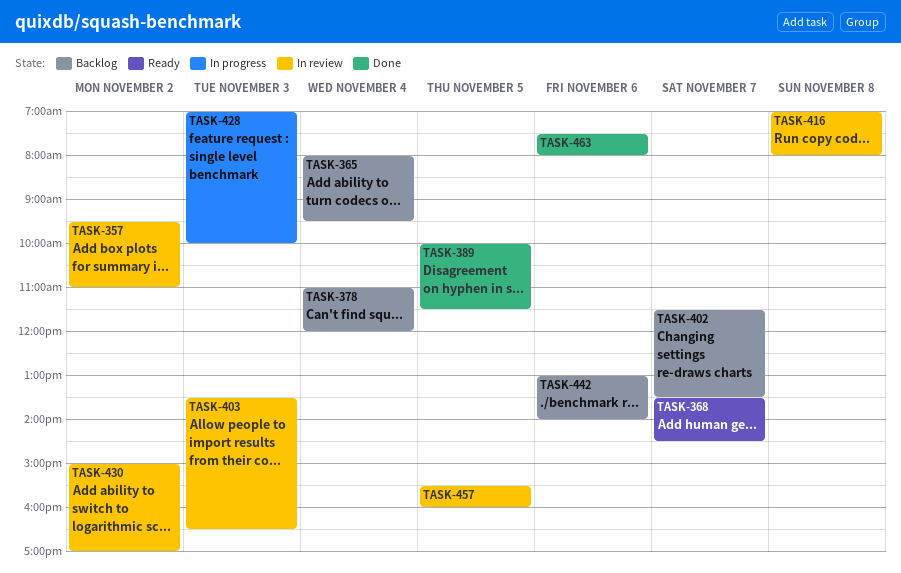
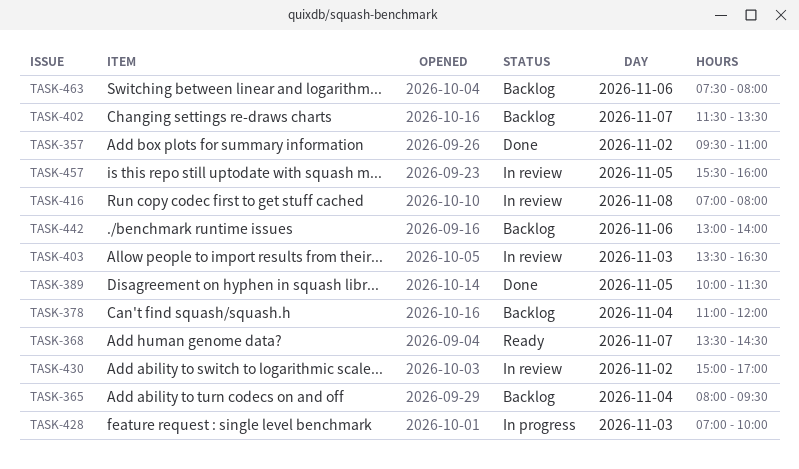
TASK-357, status: In review -> Done
TASK-463, status: Done -> Backlog

